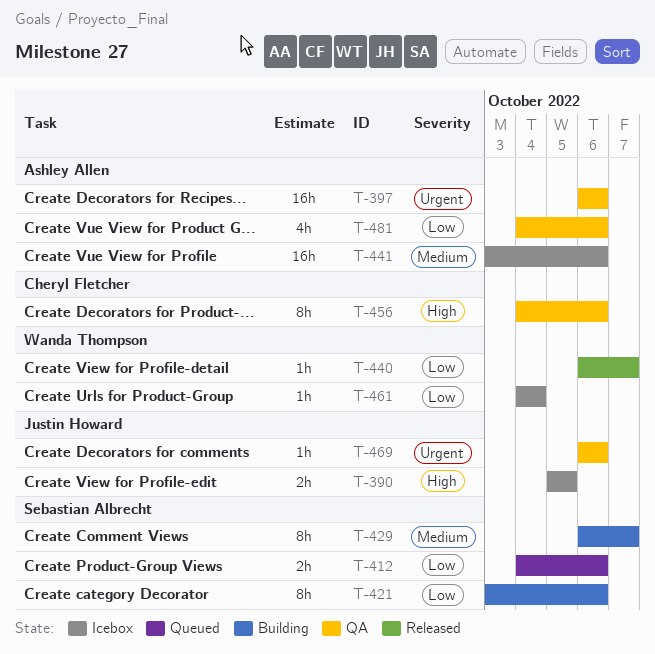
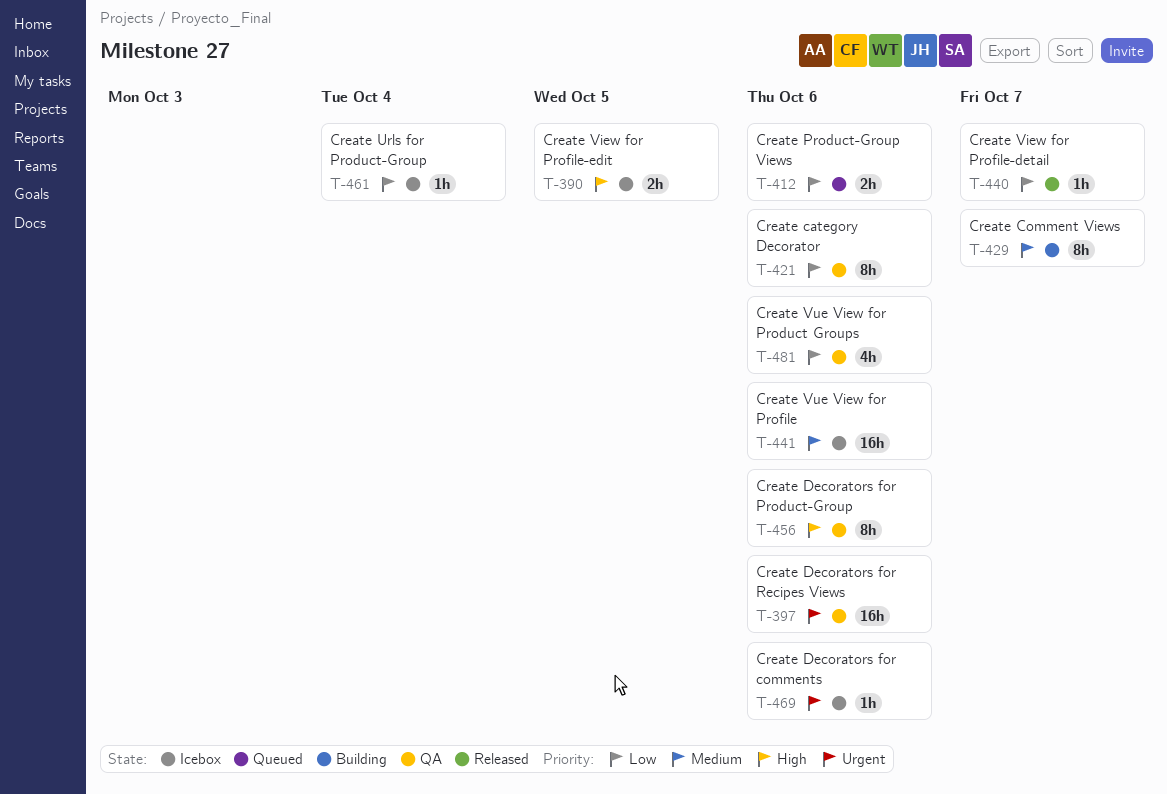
T-421, status: Building -> QA
T-469, status: QA -> Icebox

